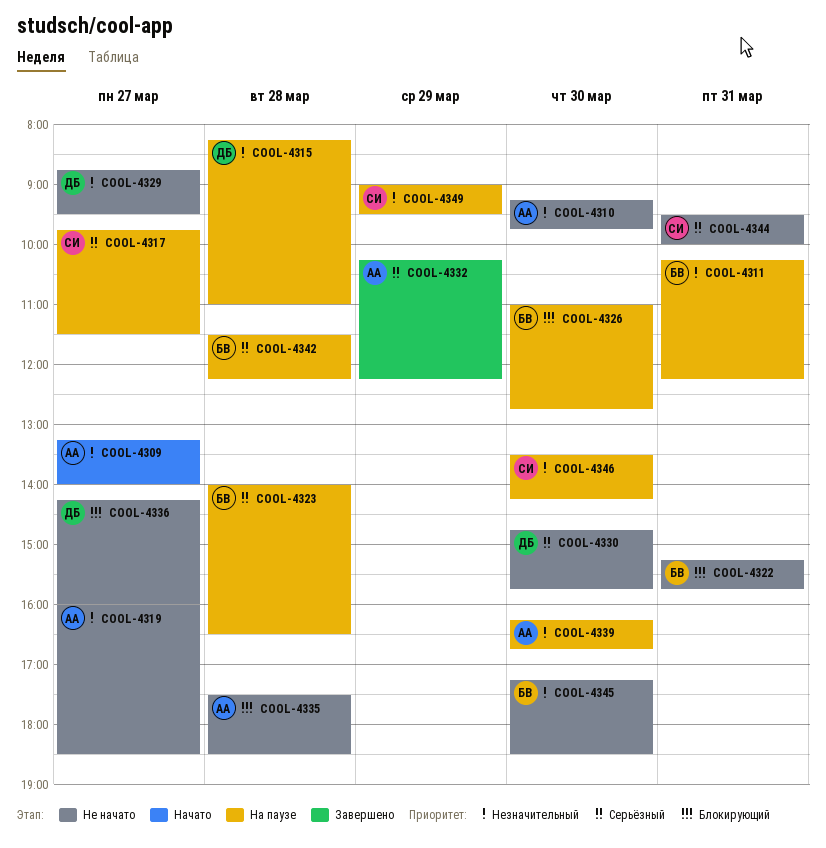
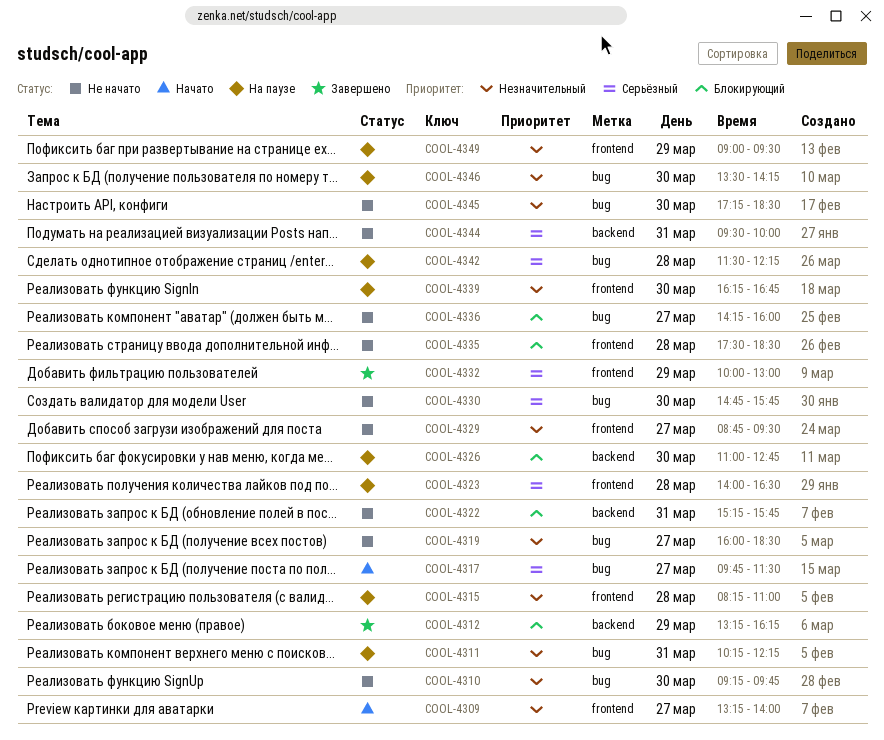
COOL-4312: none -> present
COOL-4317, status: На паузе -> Начато
COOL-4332, begins: 10:15 -> 10:00
COOL-4332, ends: 12:15 -> 13:00

